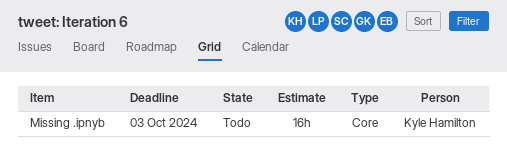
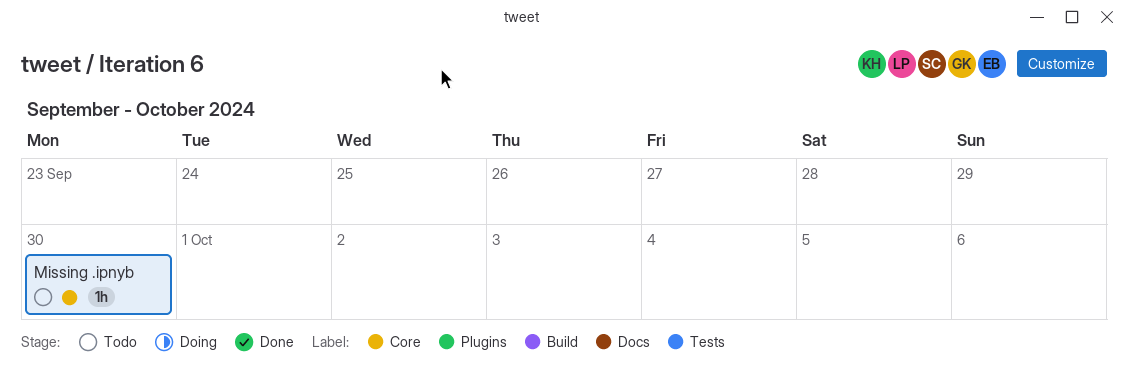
Missing .ipnyb, estimate: 16h -> 1h
Missing .ipnyb, due: Oct 3 -> Sep 30

